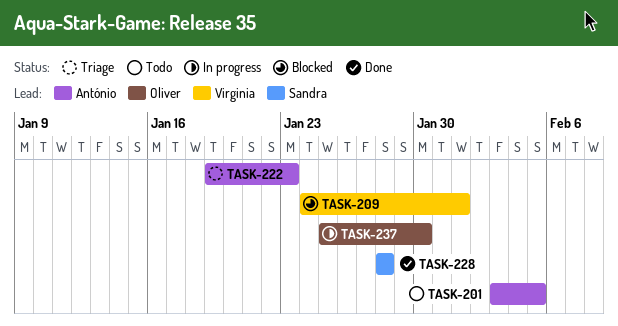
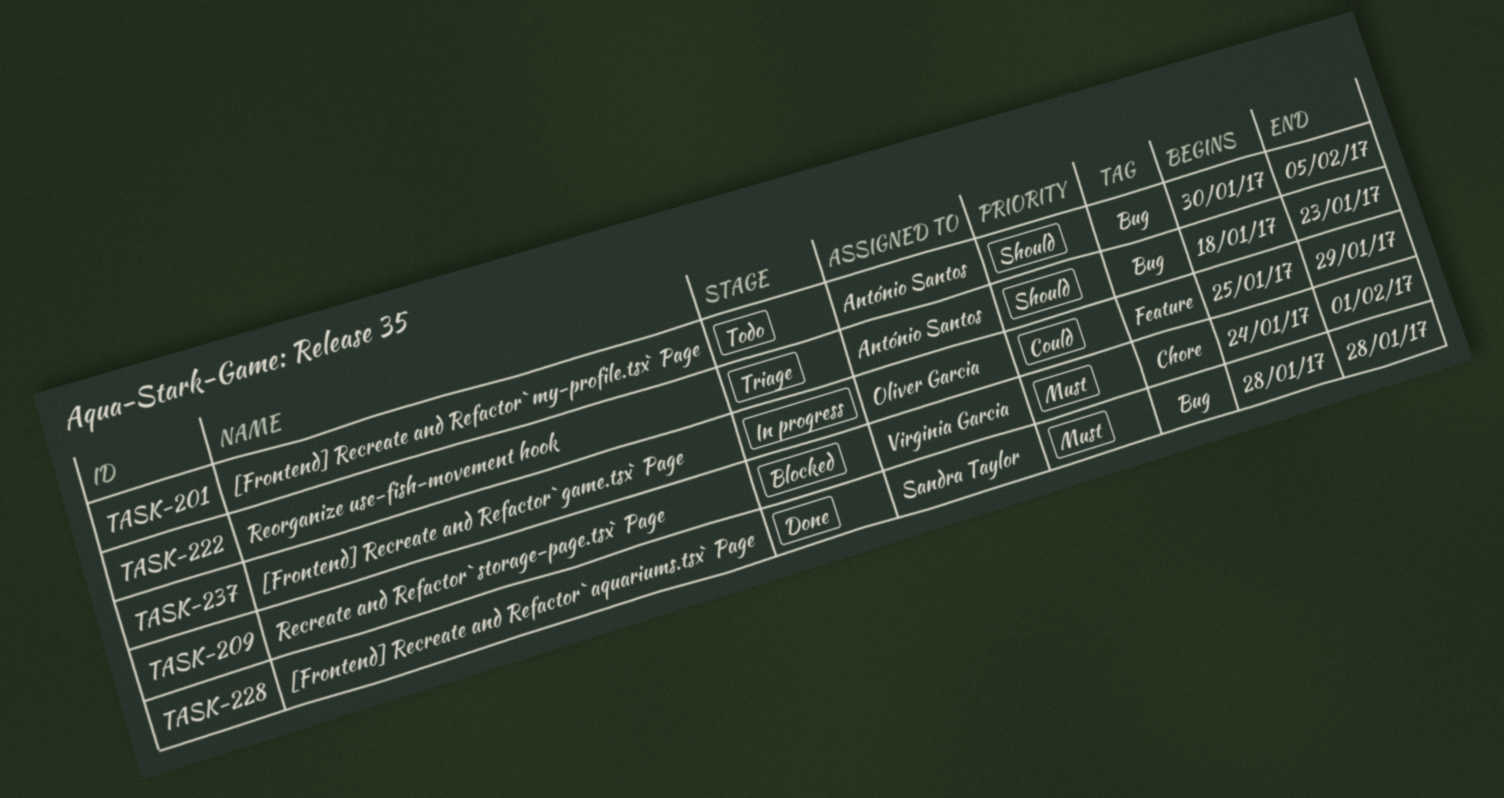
TASK-201, start: Feb 3 -> Jan 30
TASK-222, start: Jan 19 -> Jan 18
TASK-237, due: Jan 30 -> Jan 29

